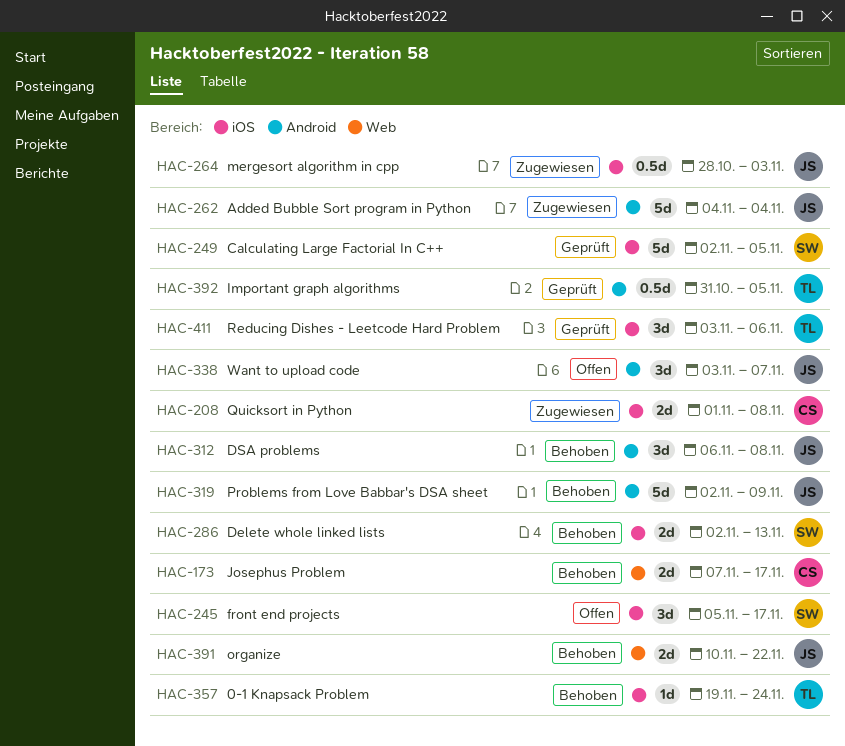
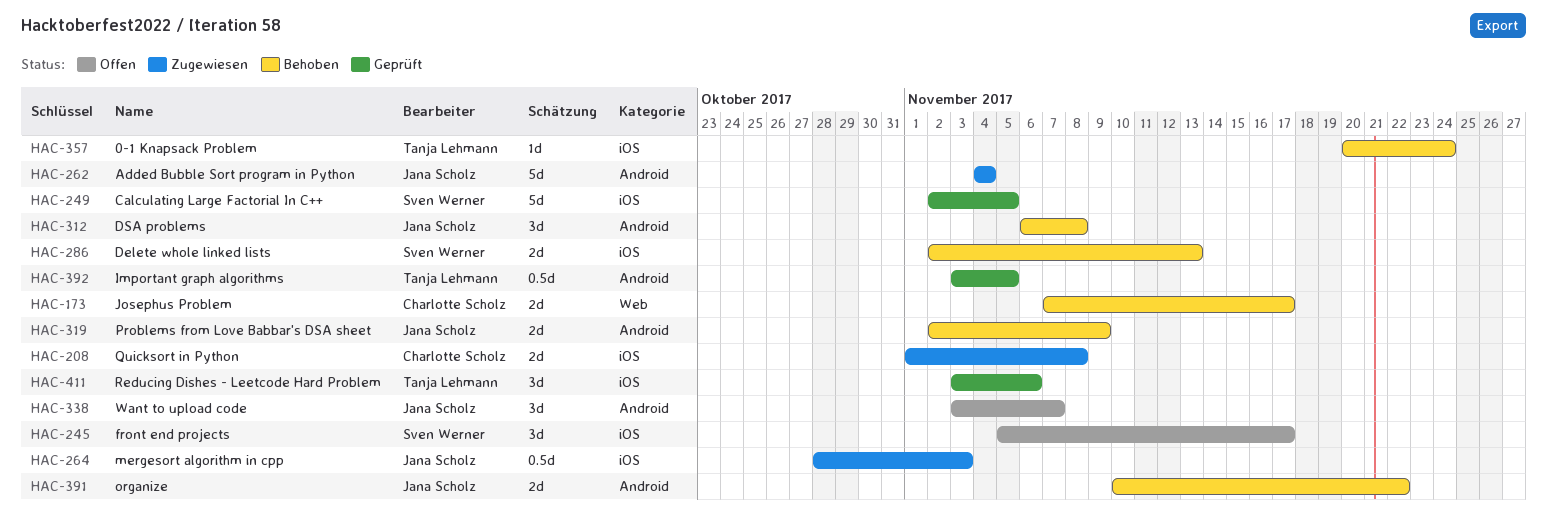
HAC-319, estimate: 5d -> 2d
HAC-357, start: Nov 19 -> Nov 20
HAC-391, label: Web -> Android
HAC-392, start: Oct 31 -> Nov 3

